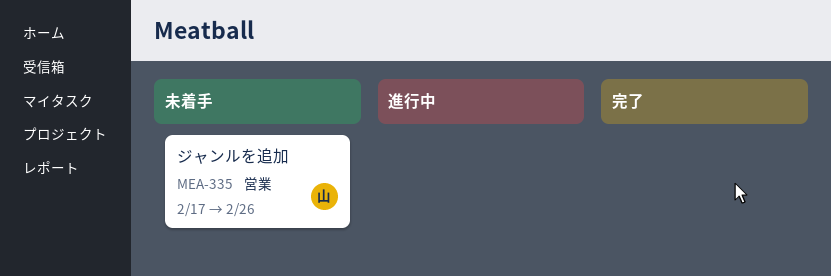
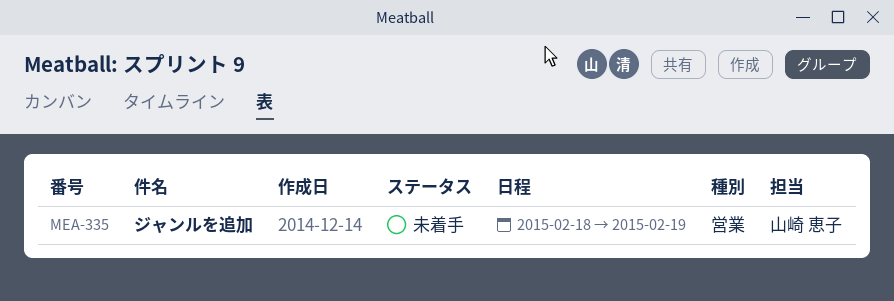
MEA-335, start: Feb 17 -> Feb 18
MEA-335, due: Feb 26 -> Feb 19

